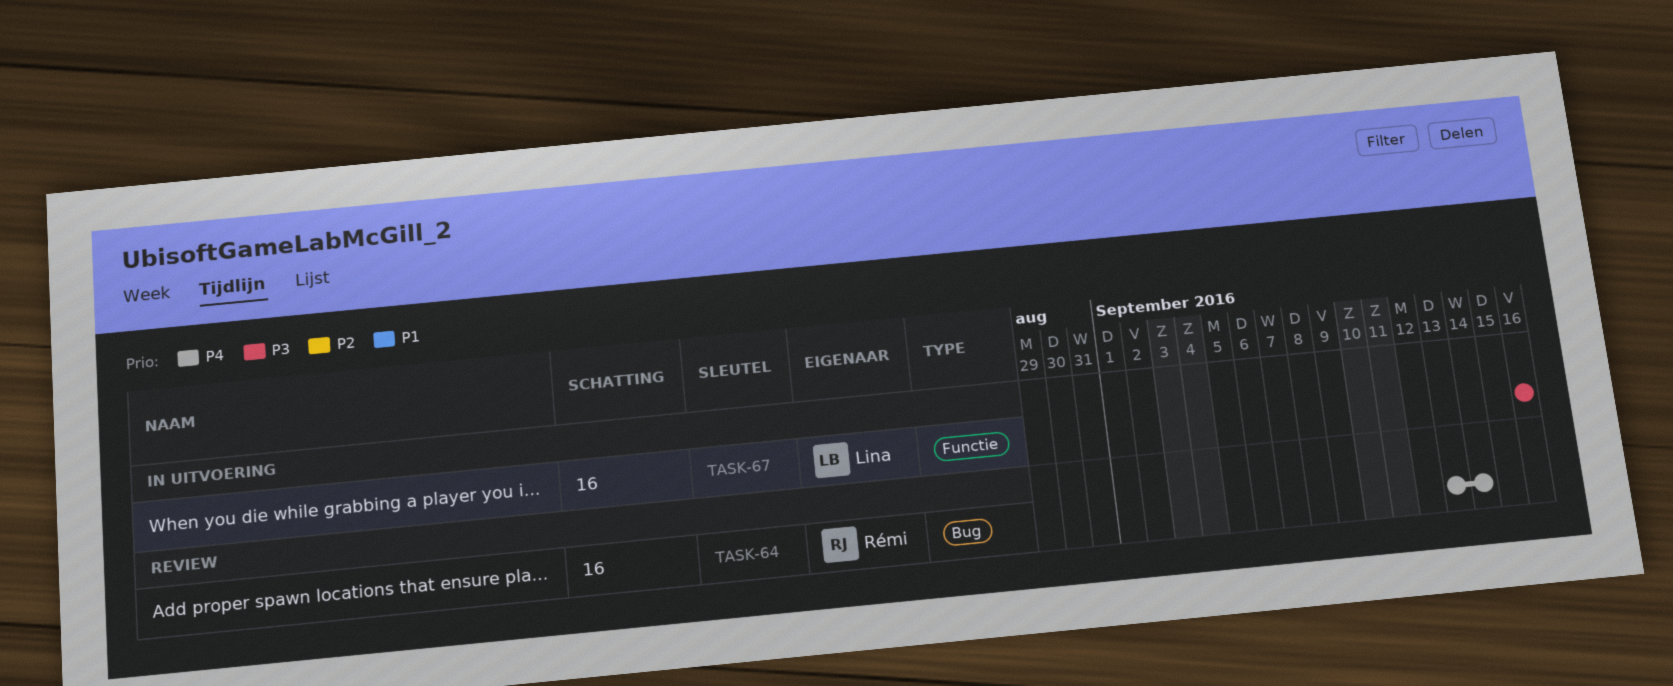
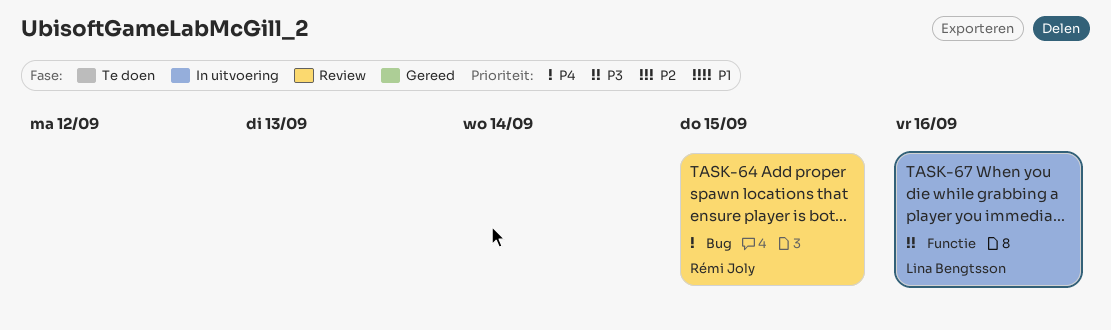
TASK-64, due: Sep 14 -> Sep 15

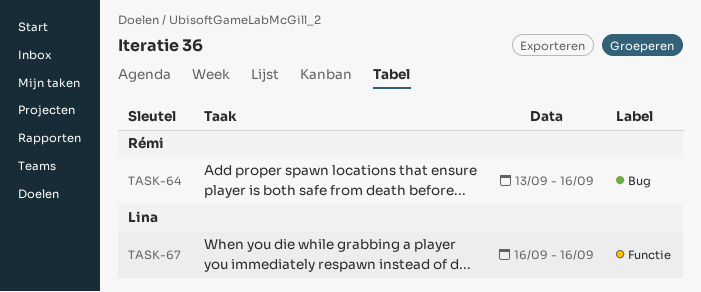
TASK-64, due: Sep 15 -> Sep 16

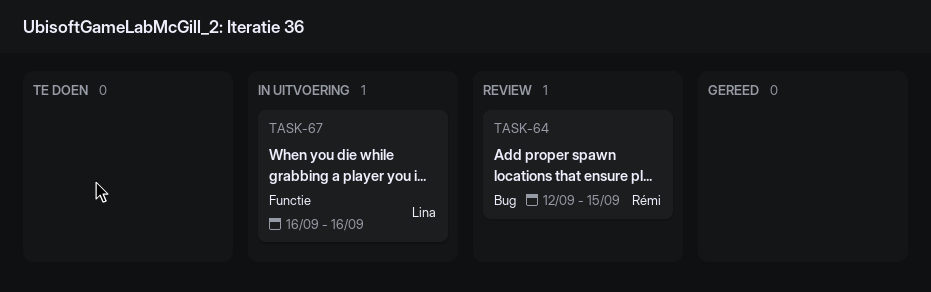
TASK-64, start: Sep 13 -> Sep 12
TASK-64, due: Sep 16 -> Sep 15

